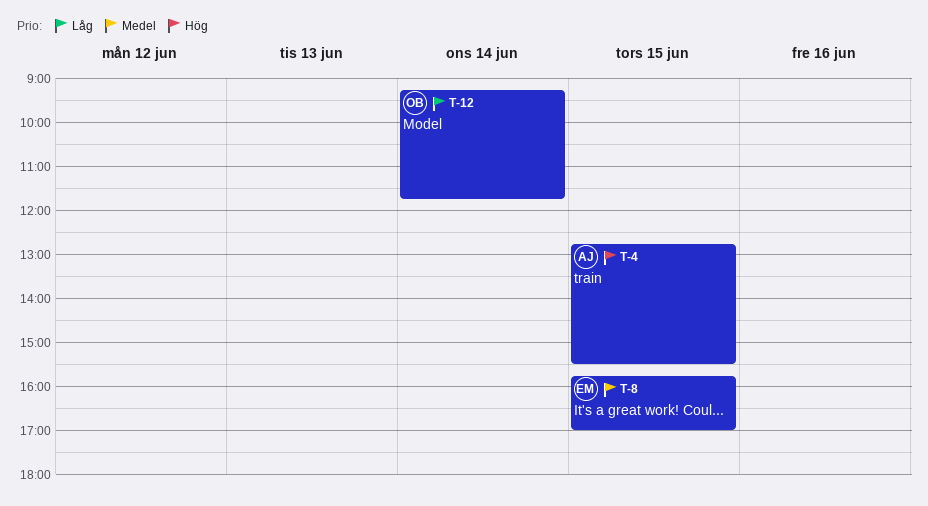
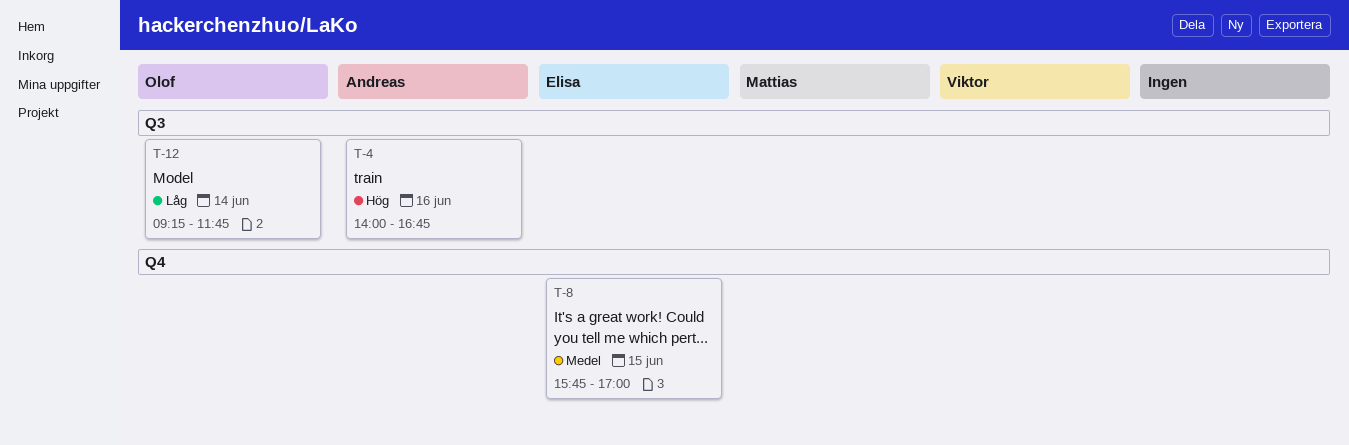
T-4, day: Jun 15 -> Jun 16
T-4, begins: 12:45 -> 14:00
T-4, ends: 15:30 -> 16:45

